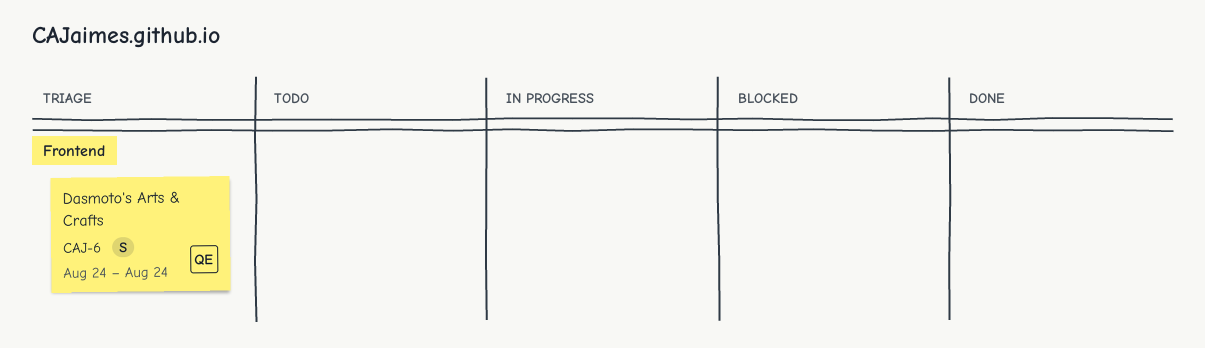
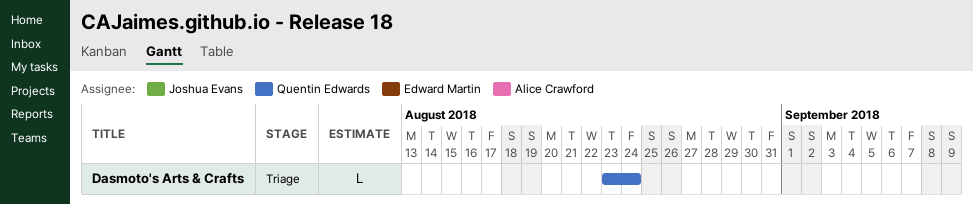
Dasmoto's Arts & Crafts, estimate: S -> L
Dasmoto's Arts & Crafts, start: Aug 24 -> Aug 23

